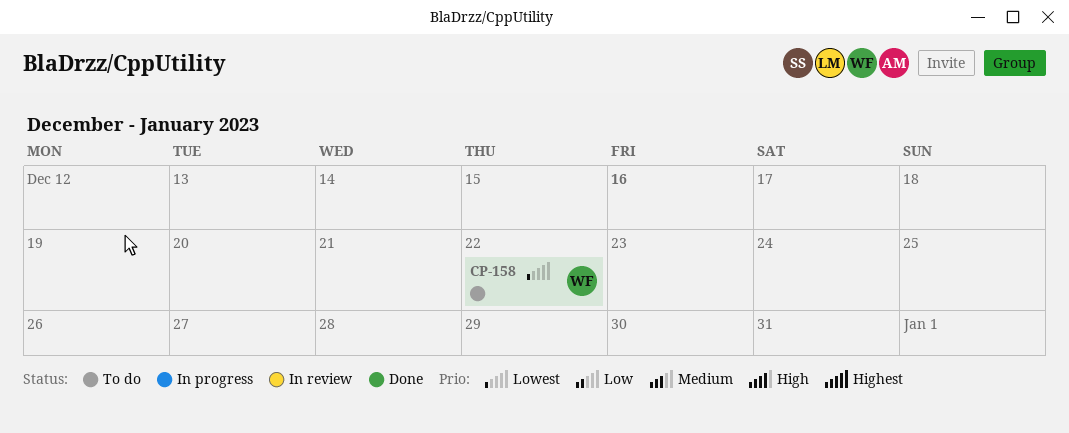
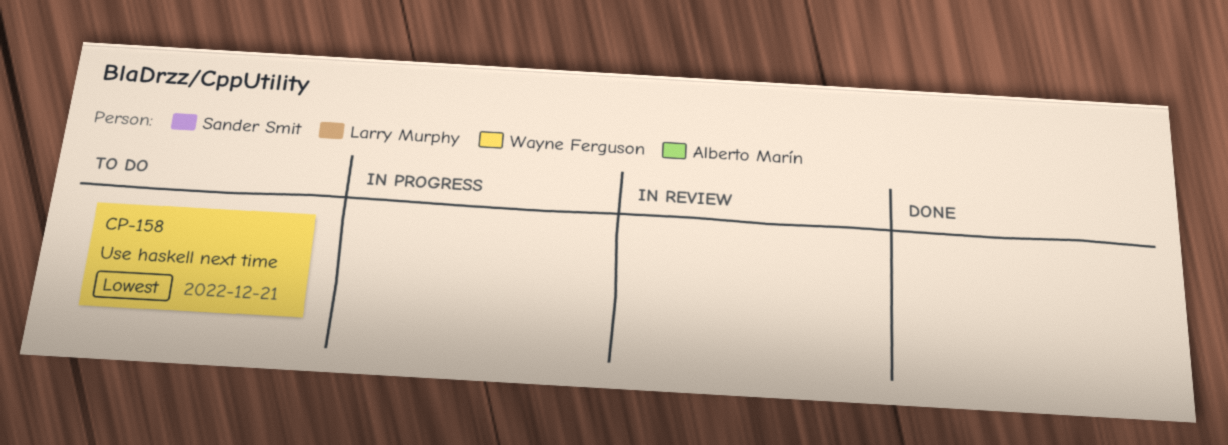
CP-158, due: Dec 22 -> Dec 21

